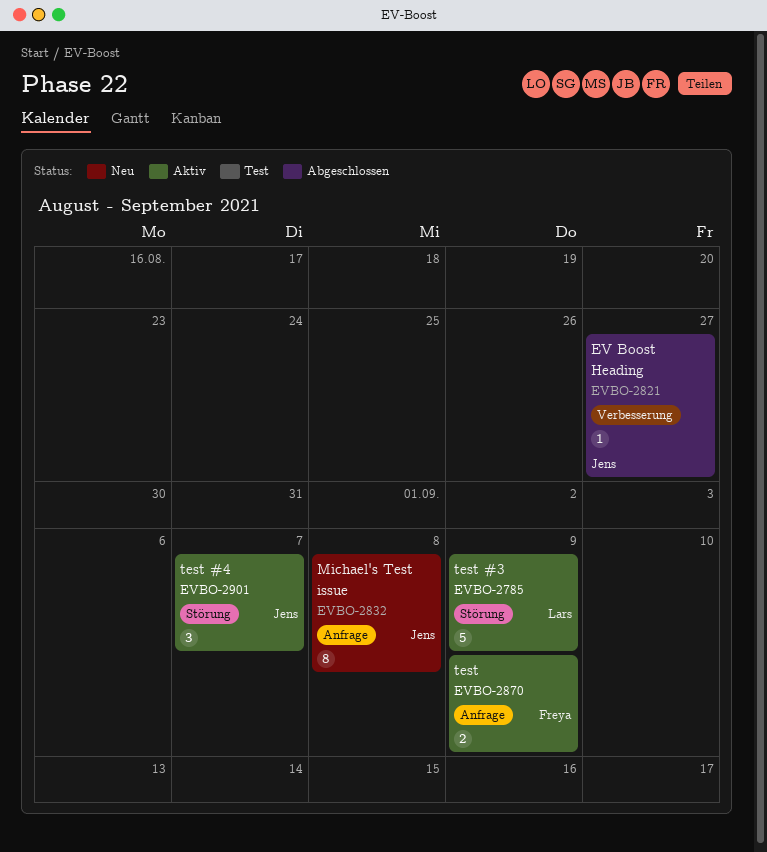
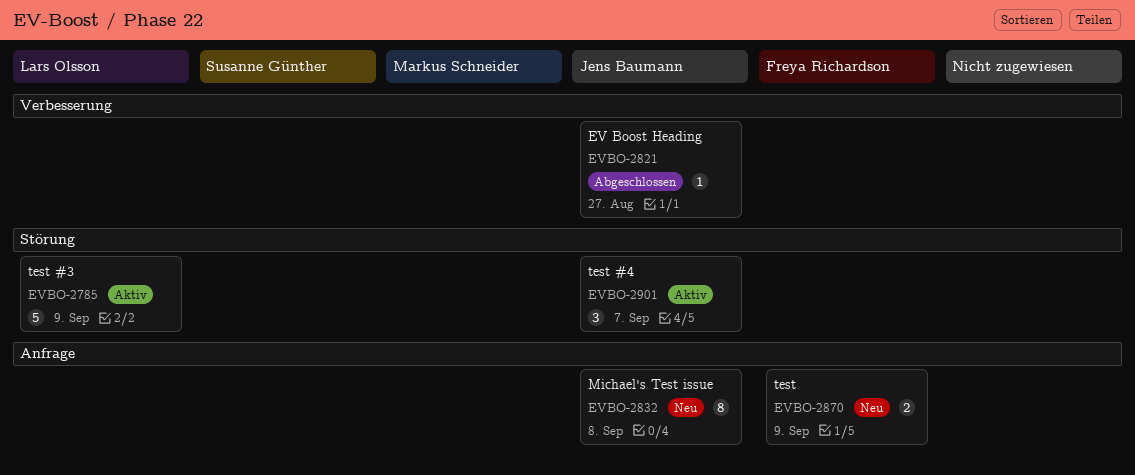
EVBO-2870, status: Aktiv -> Neu

